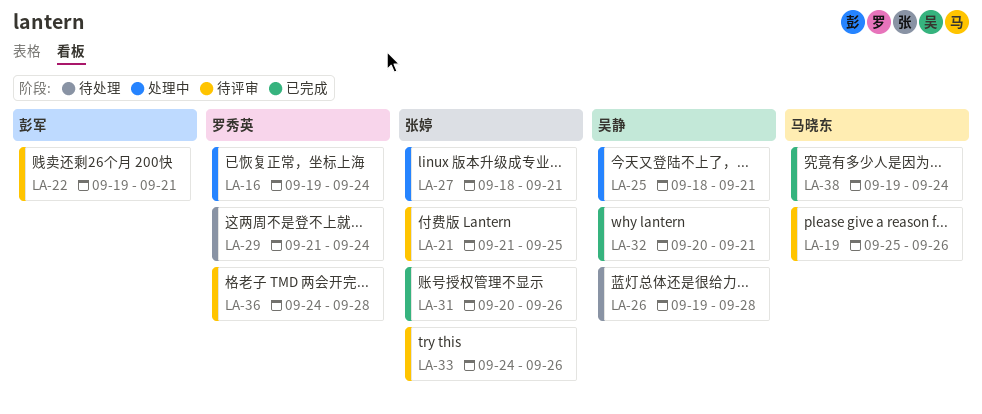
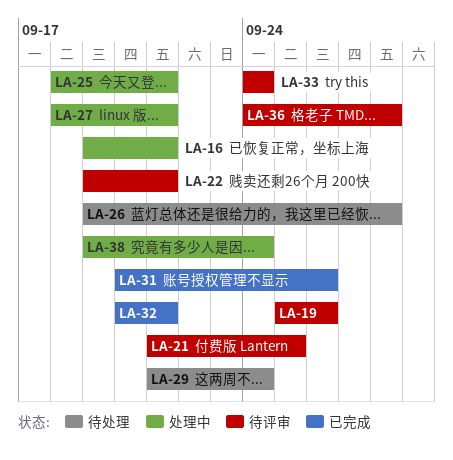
LA-16, due: Sep 24 -> Sep 21
LA-33, due: Sep 26 -> Sep 24
LA-38, status: 已完成 -> 处理中

